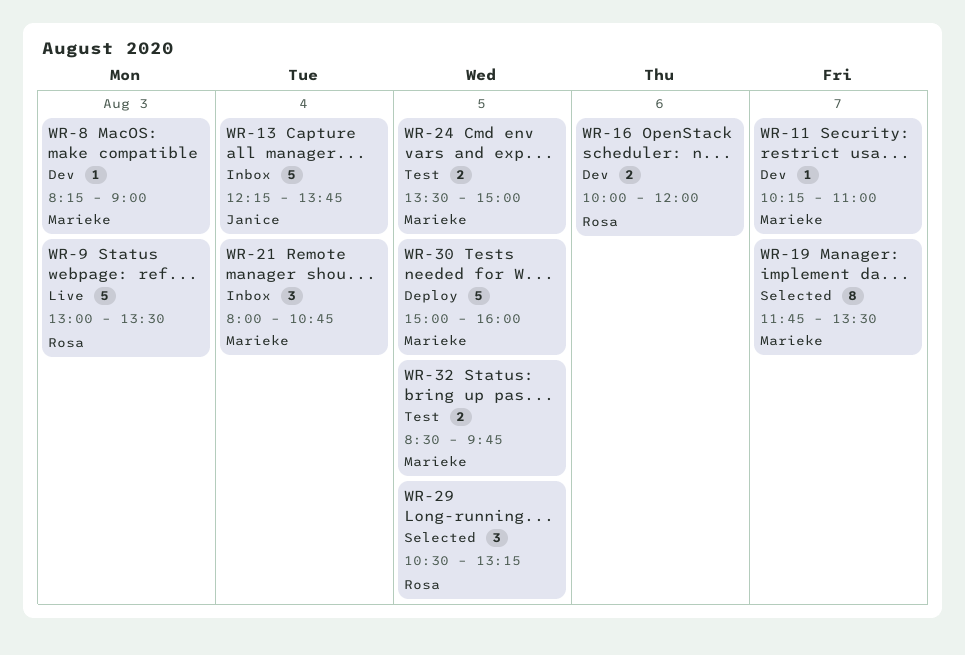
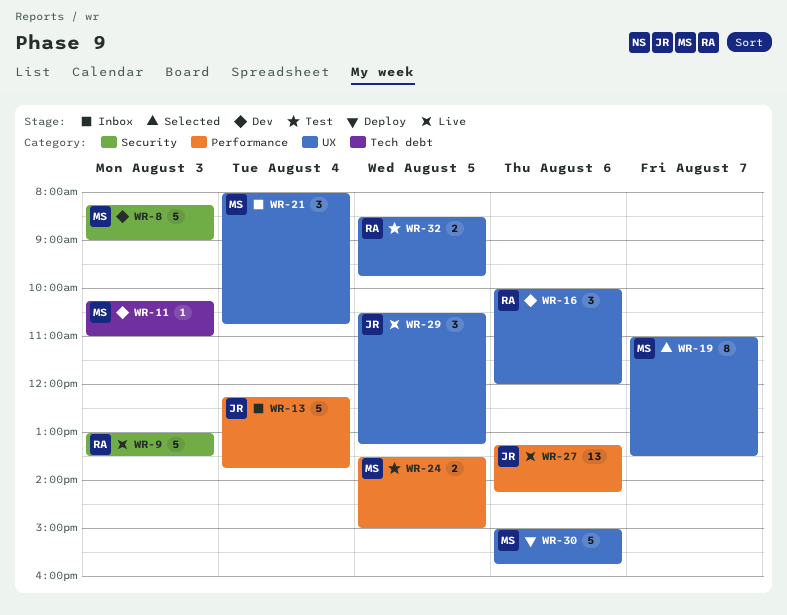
WR-8, estimate: 1 -> 5
WR-11, day: Aug 7 -> Aug 3
WR-16, estimate: 2 -> 3
WR-19, begins: 11:45 -> 11:00
WR-27: none -> present
WR-29, status: Selected -> Live
WR-29, owner: Rosa -> Janice
WR-30, day: Aug 5 -> Aug 6
WR-30, ends: 16:00 -> 15:45
WR-32, owner: Marieke -> Rosa

